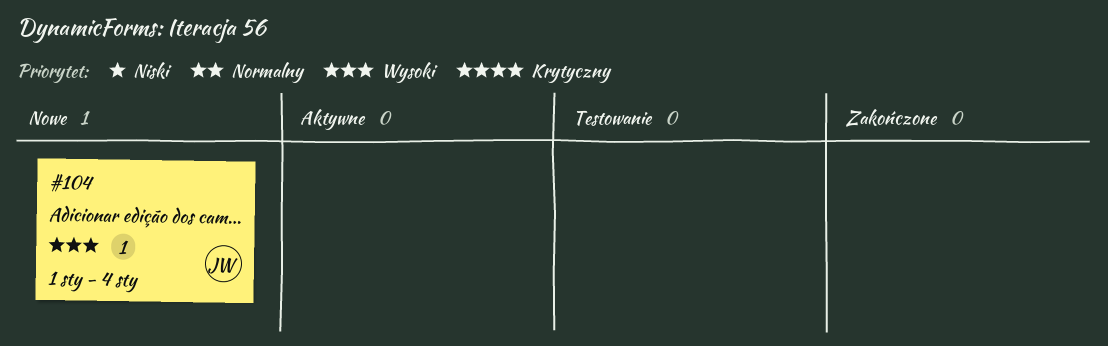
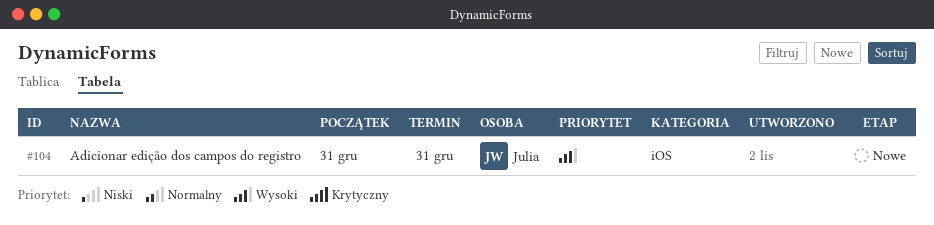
#104, start: Jan 1 -> Dec 31
#104, due: Jan 4 -> Dec 31

